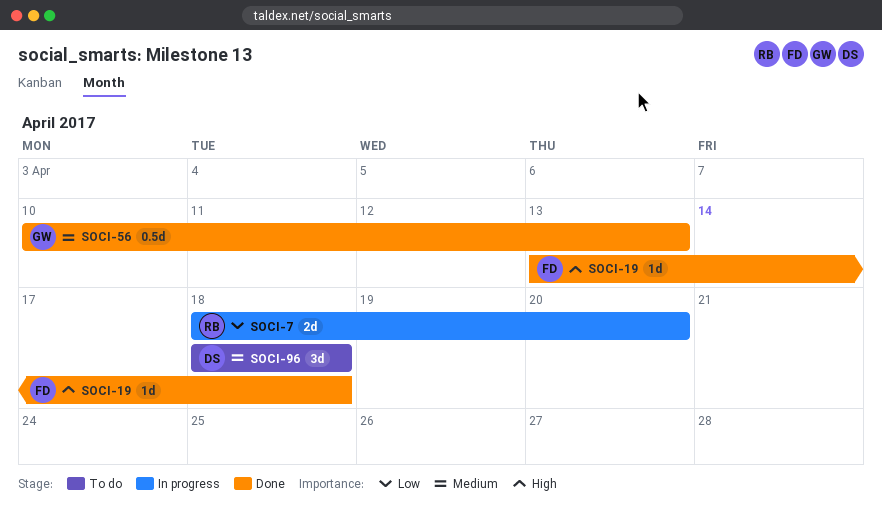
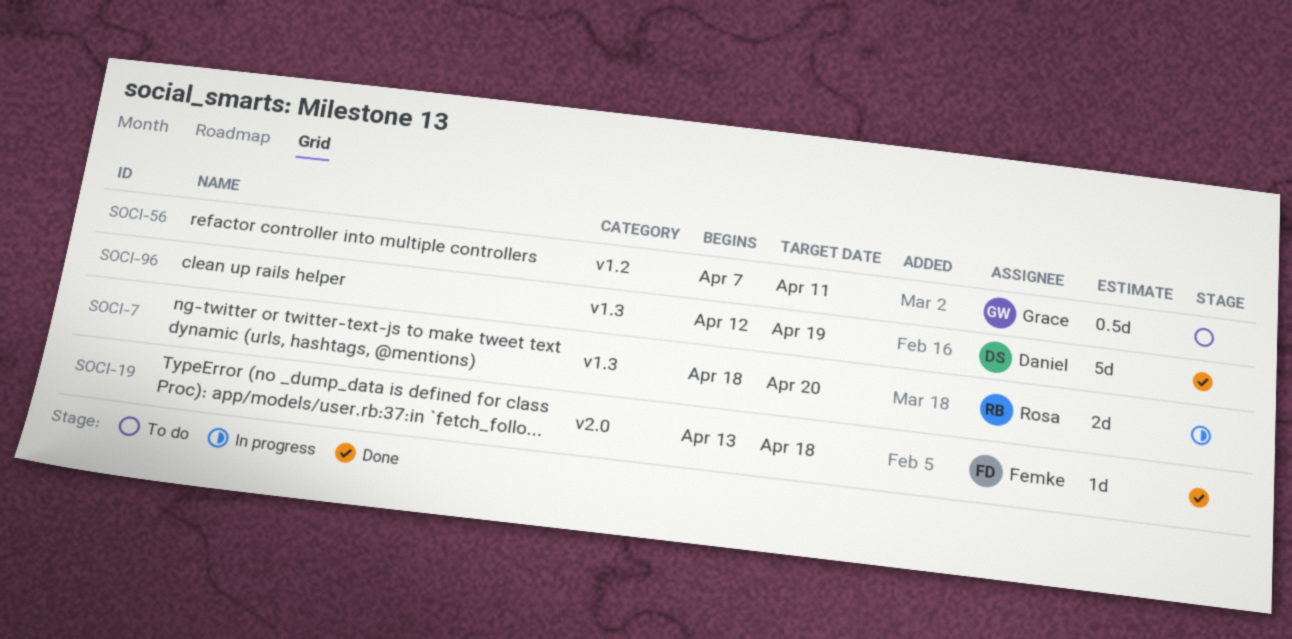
SOCI-56, status: Done -> To do
SOCI-56, start: Apr 10 -> Apr 7
SOCI-56, due: Apr 13 -> Apr 11
SOCI-96, status: To do -> Done
SOCI-96, estimate: 3d -> 5d
SOCI-96, start: Apr 18 -> Apr 12
SOCI-96, due: Apr 18 -> Apr 19

